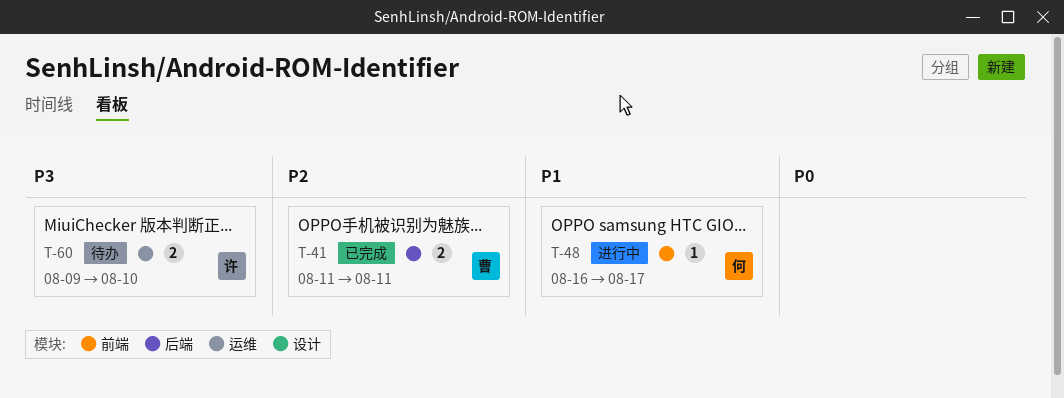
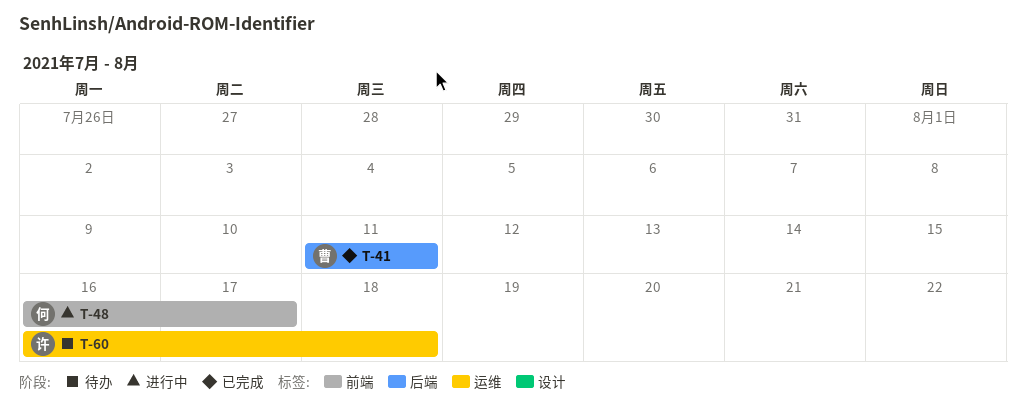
T-60, start: Aug 9 -> Aug 16
T-60, due: Aug 10 -> Aug 18

